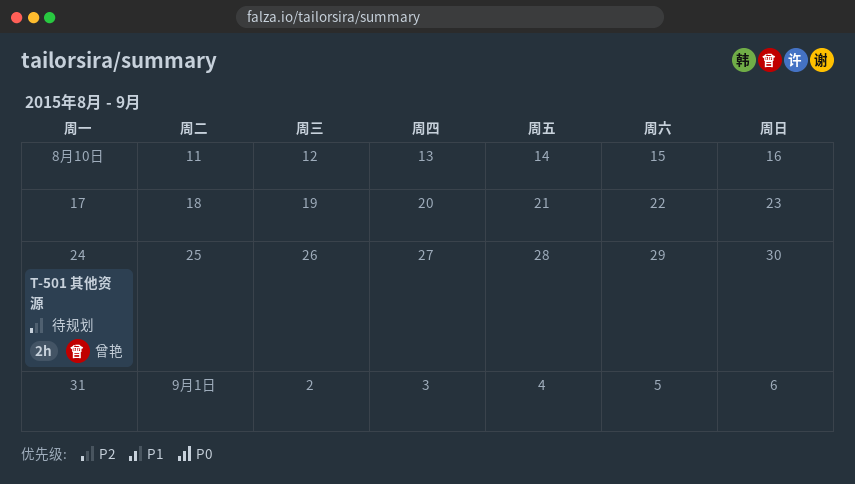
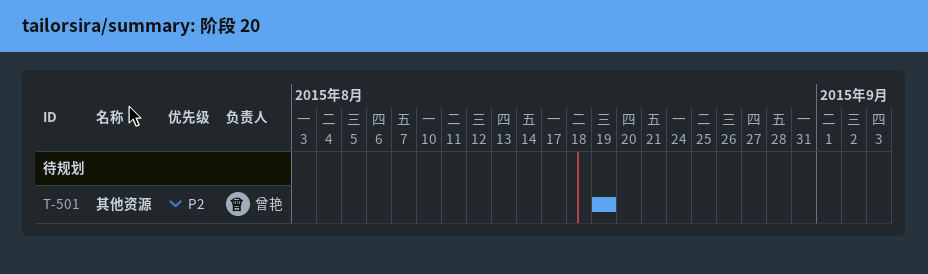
T-501, due: Aug 24 -> Aug 19

